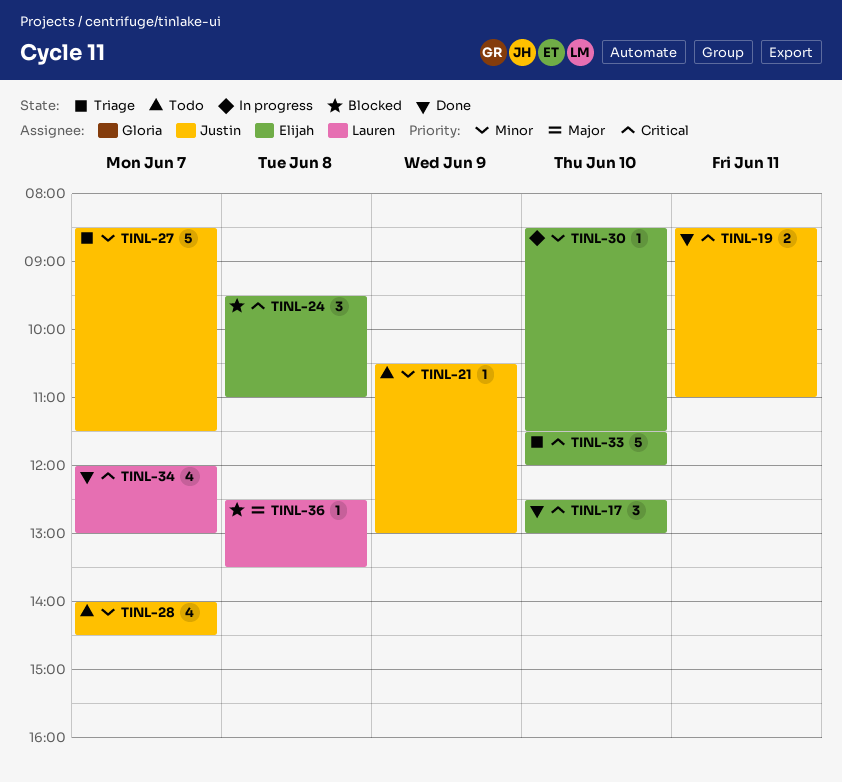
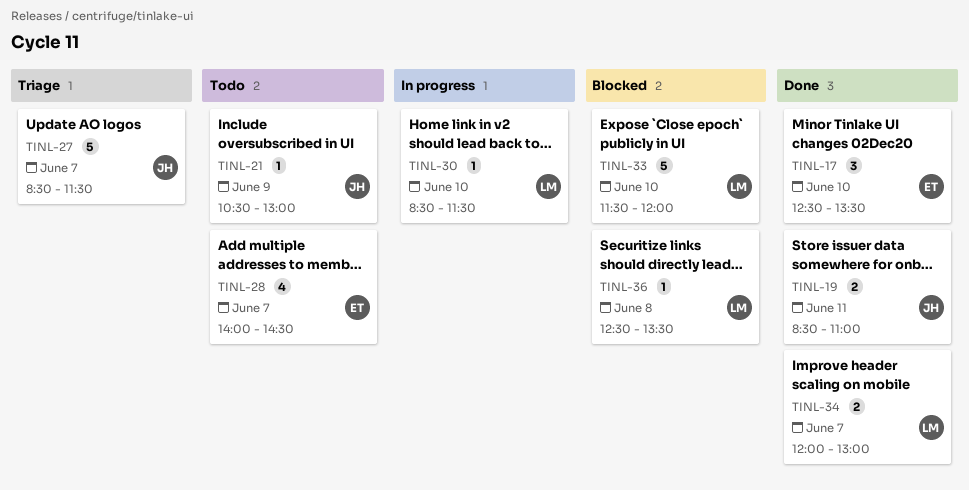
TINL-17, ends: 13:00 -> 13:30
TINL-24: present -> none
TINL-28, owner: Justin -> Elijah
TINL-30, owner: Elijah -> Lauren
TINL-33, status: Triage -> Blocked
TINL-33, owner: Elijah -> Lauren
TINL-34, estimate: 4 -> 2

